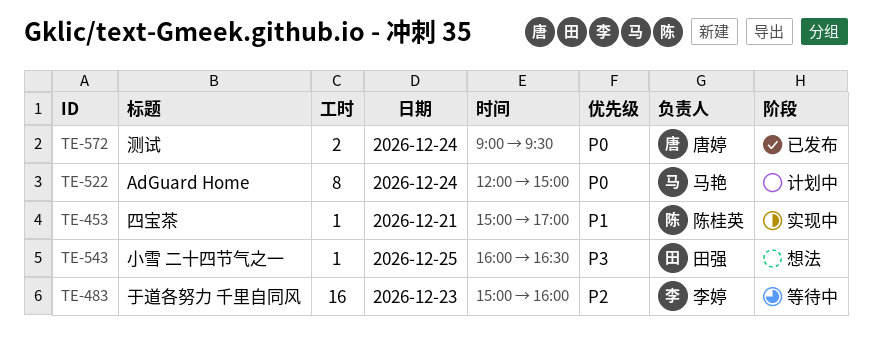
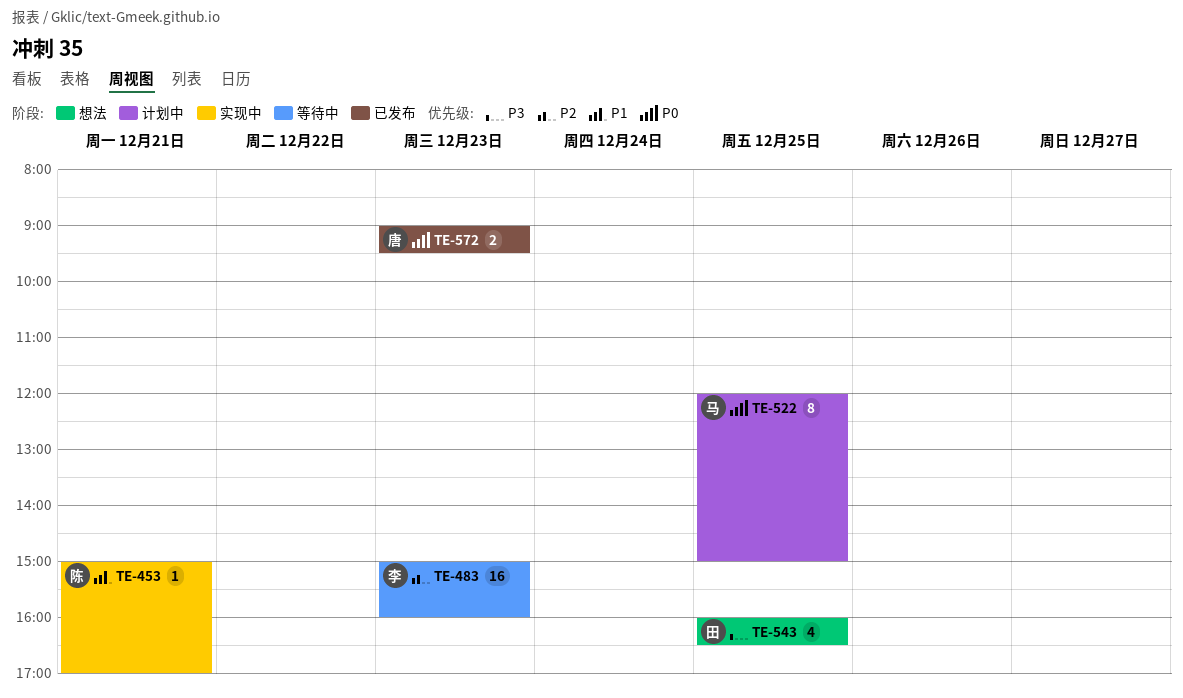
TE-522, day: Dec 24 -> Dec 25
TE-543, estimate: 1 -> 4
TE-572, day: Dec 24 -> Dec 23

